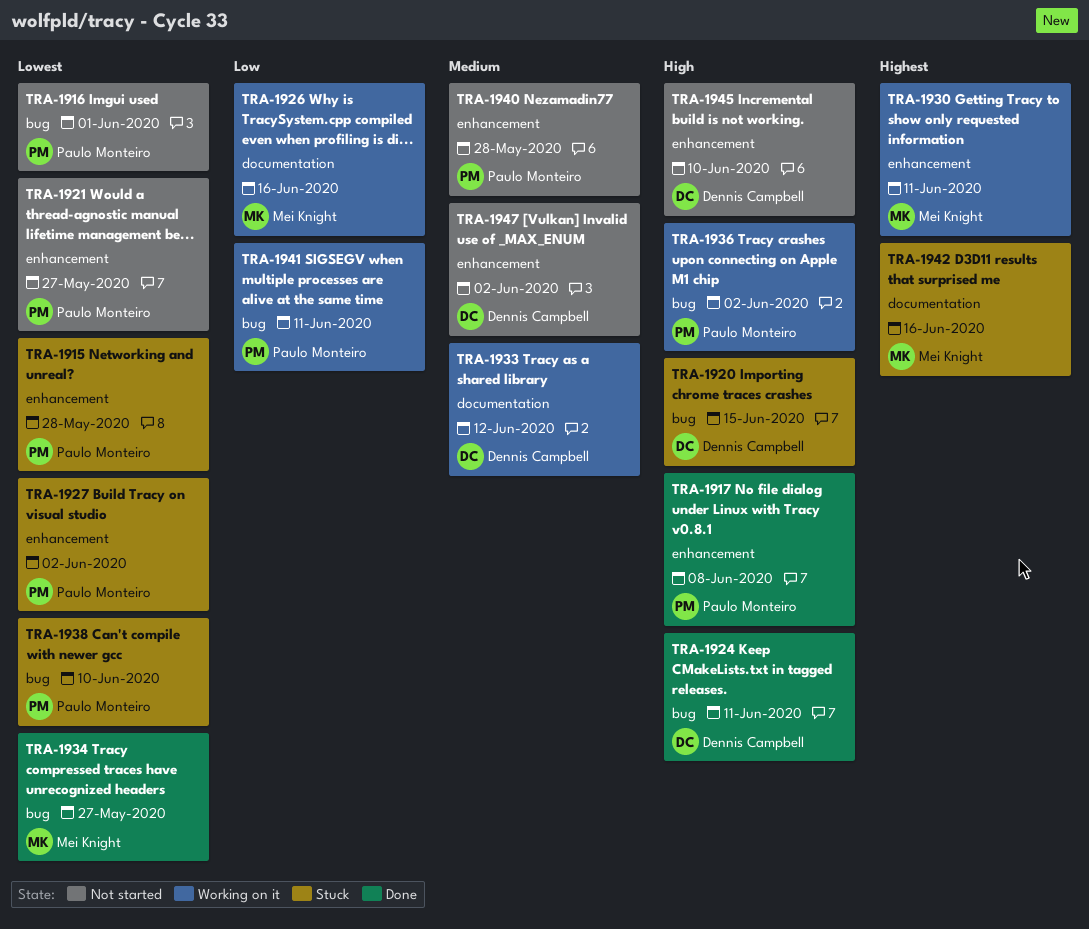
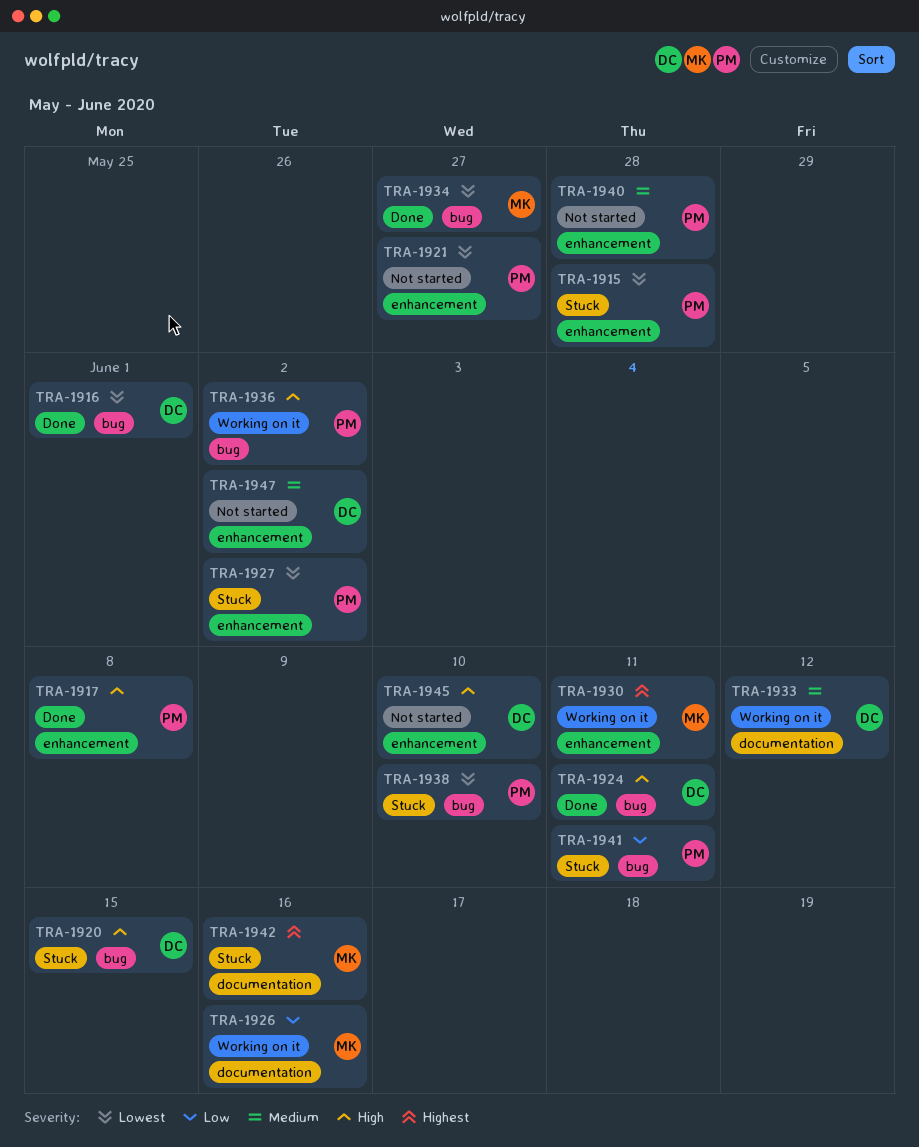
TRA-1916, status: Not started -> Done
TRA-1916, owner: Paulo Monteiro -> Dennis Campbell
TRA-1941, status: Working on it -> Stuck

